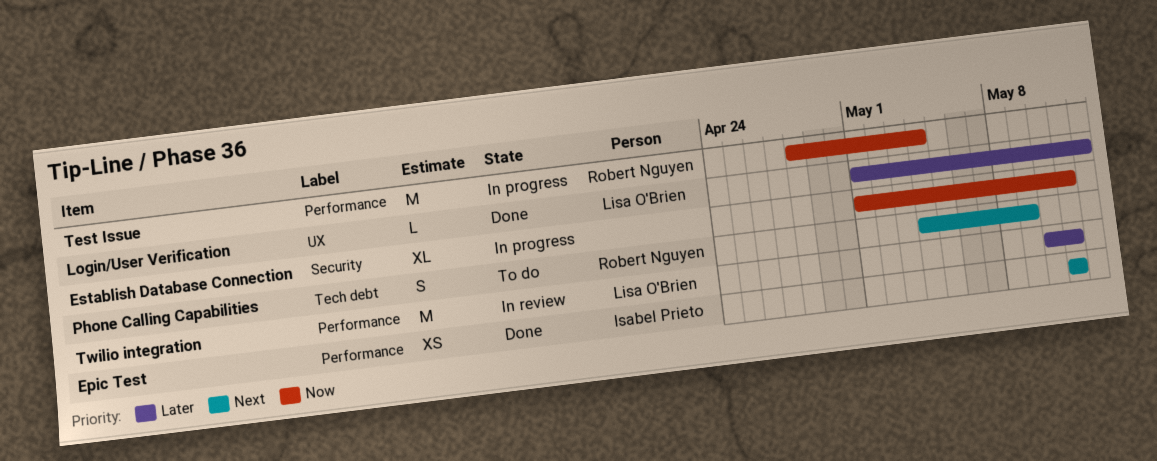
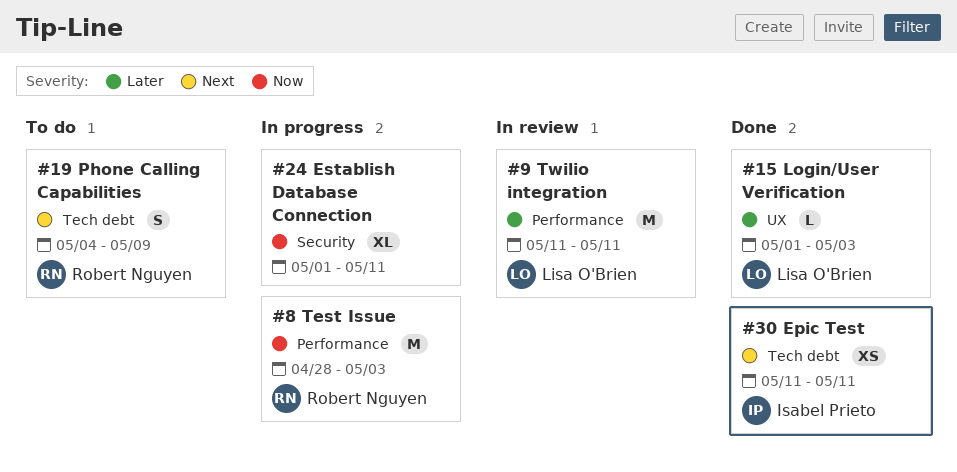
Epic Test, label: Performance -> Tech debt
Login/User Verification, due: May 12 -> May 3
Test Issue, due: May 4 -> May 3
Twilio integration, start: May 10 -> May 11

